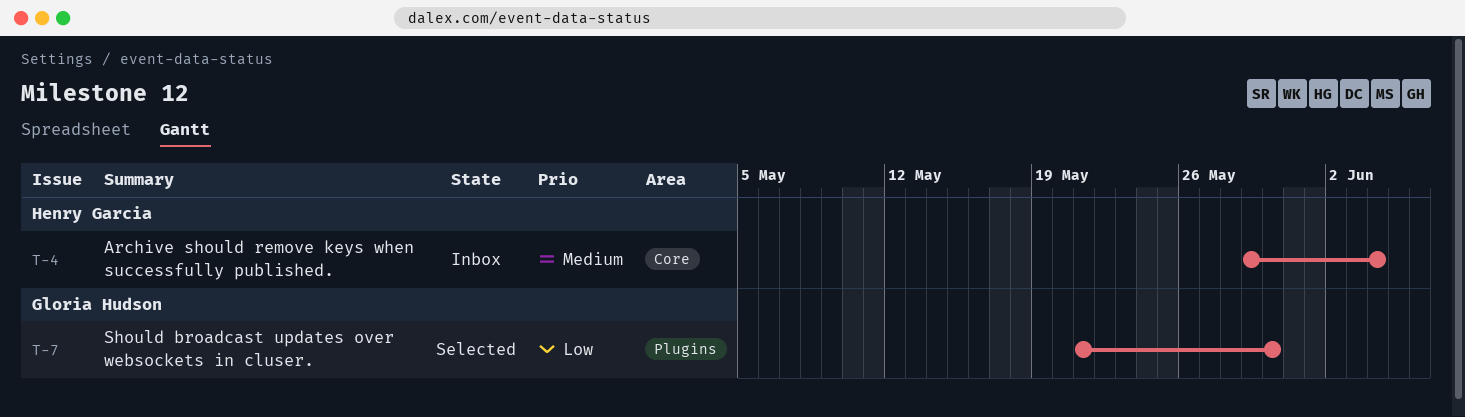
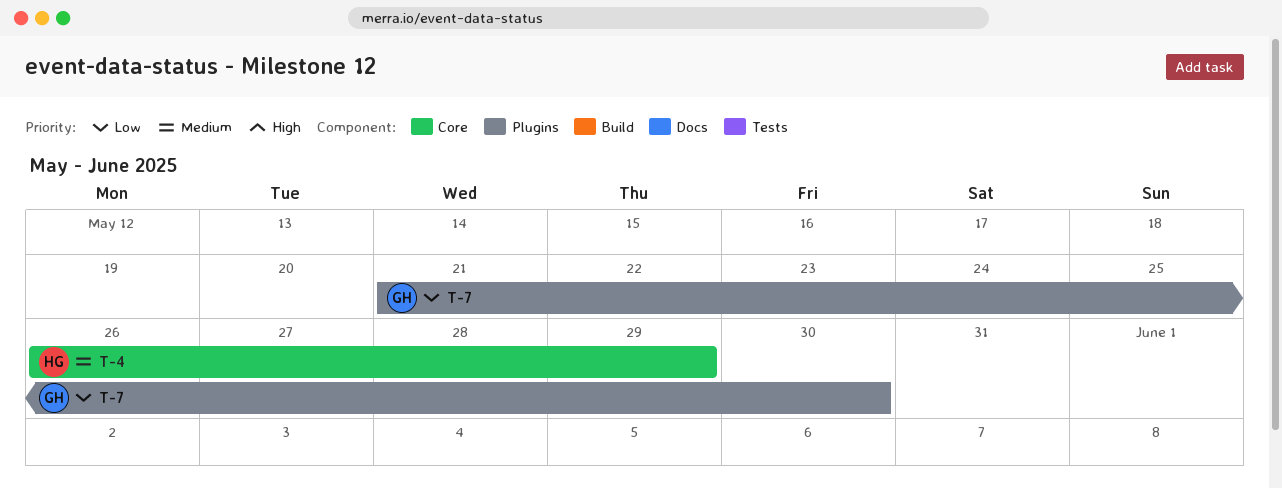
T-4, start: May 29 -> May 26
T-4, due: Jun 4 -> May 29

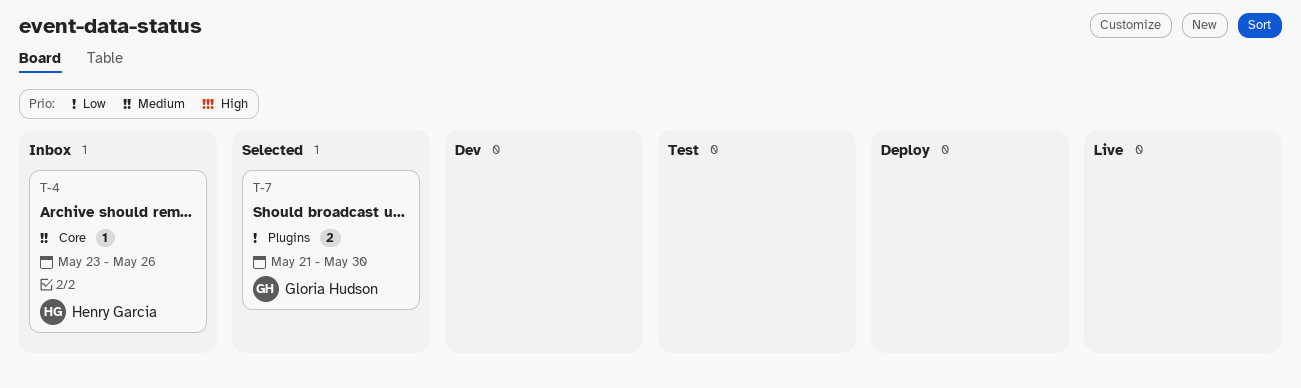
T-4, start: May 26 -> May 23
T-4, due: May 29 -> May 26

